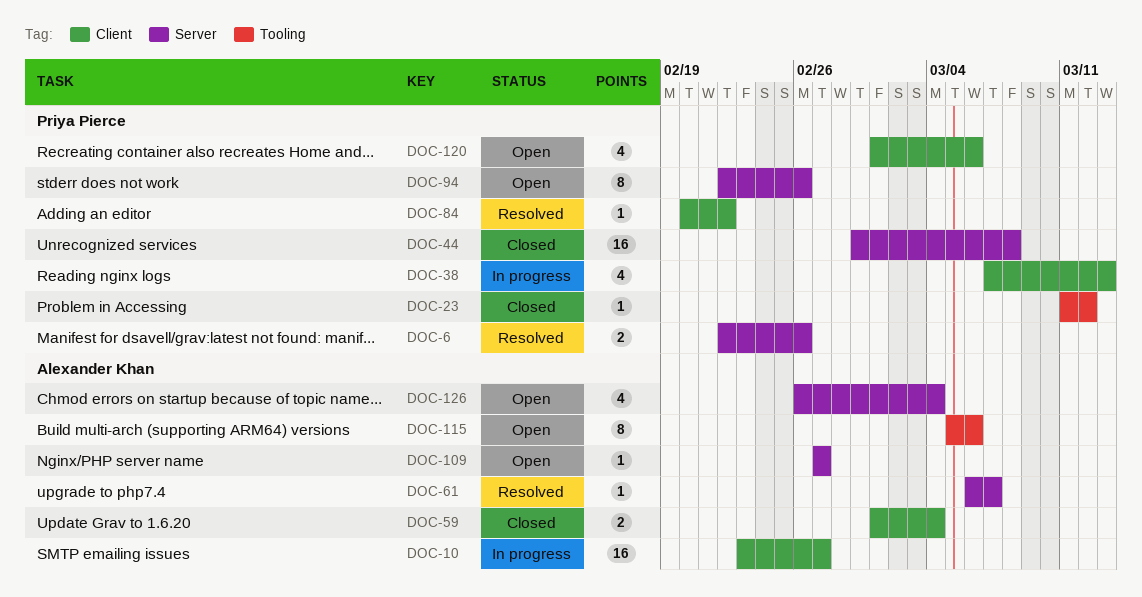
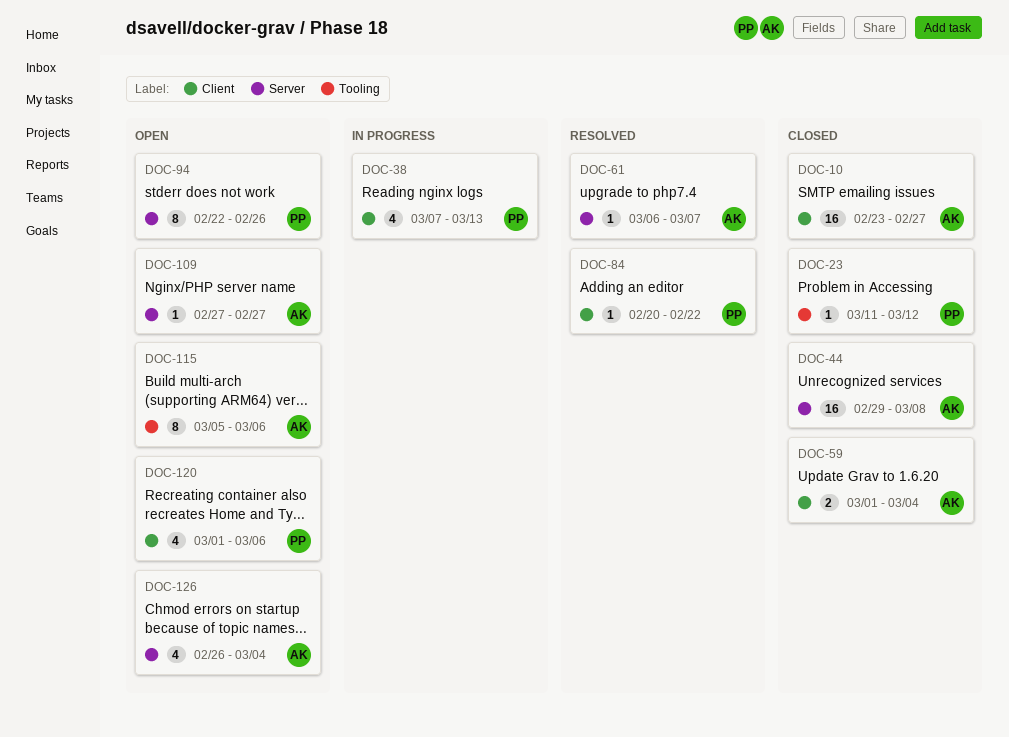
DOC-6: present -> none
DOC-10, status: In progress -> Closed
DOC-44, owner: Priya Pierce -> Alexander Khan

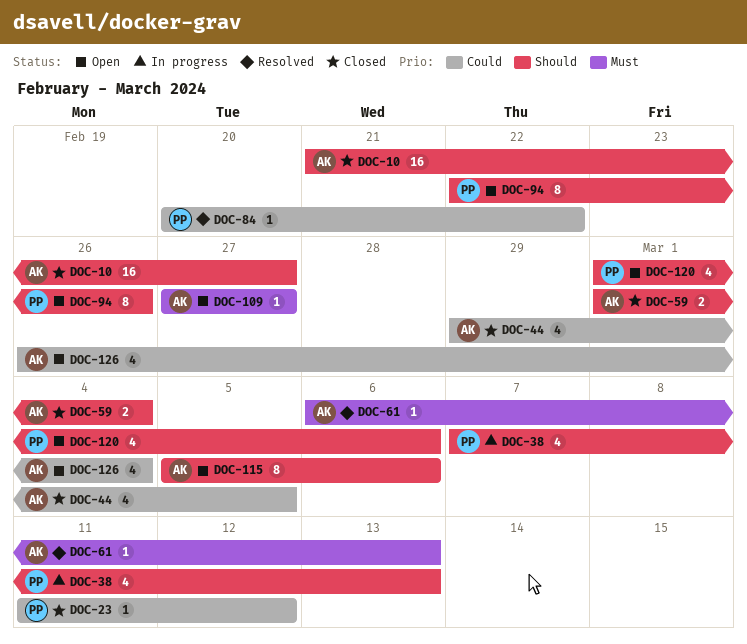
DOC-10, start: Feb 23 -> Feb 21
DOC-44, estimate: 16 -> 4
DOC-44, due: Mar 8 -> Mar 5
DOC-61, due: Mar 7 -> Mar 13

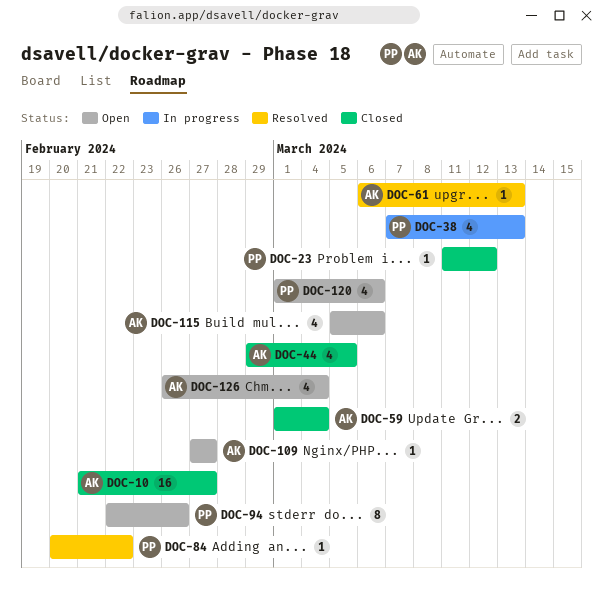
DOC-115, estimate: 8 -> 4

